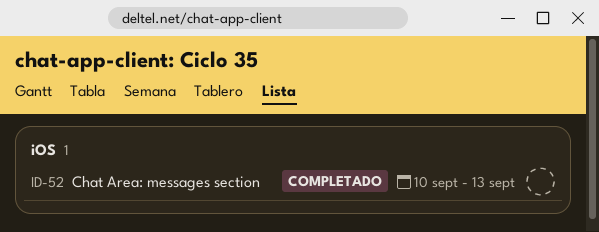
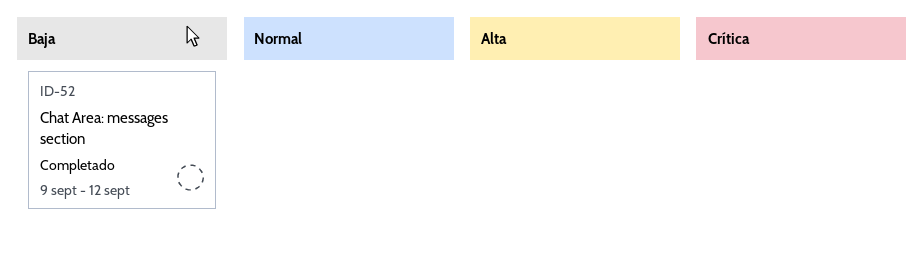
ID-52, start: Sep 10 -> Sep 9
ID-52, due: Sep 13 -> Sep 12

